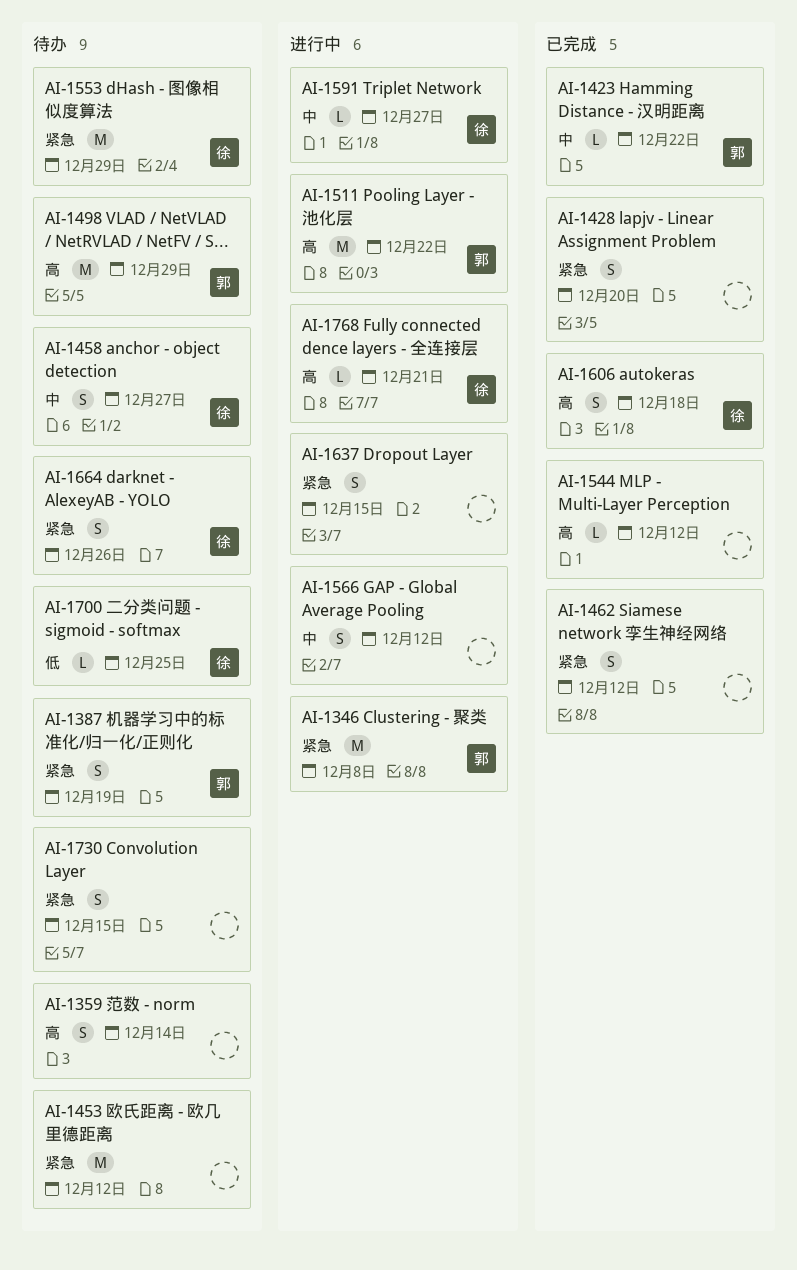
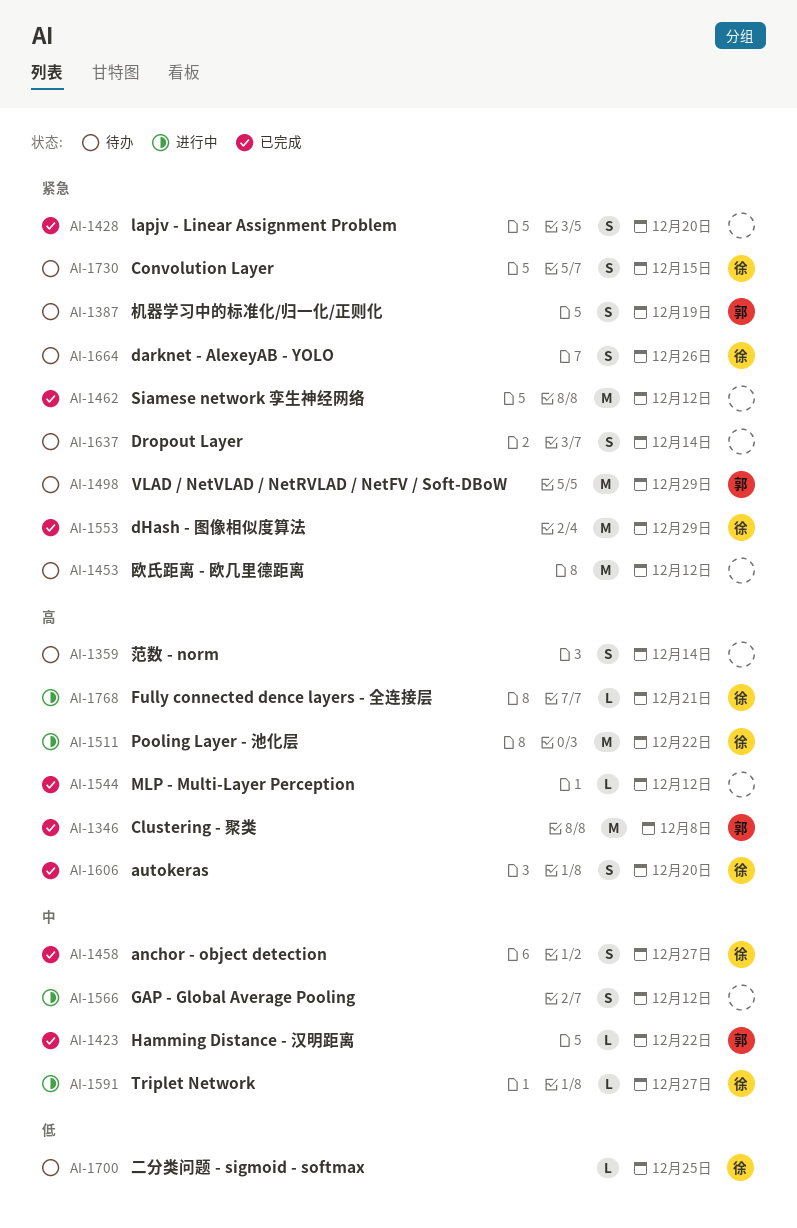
AI-1346, status: 进行中 -> 已完成
AI-1346, priority: 紧急 -> 高
AI-1458, status: 待办 -> 已完成
AI-1462, estimate: S -> M
AI-1498, priority: 高 -> 紧急
AI-1511, owner: 郭 -> 徐
AI-1553, status: 待办 -> 已完成
AI-1606, due: Dec 18 -> Dec 20
AI-1637, status: 进行中 -> 待办
AI-1637, due: Dec 15 -> Dec 14
AI-1730, owner: none -> 徐

